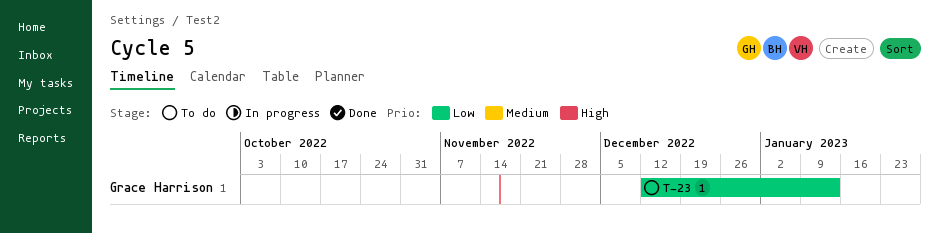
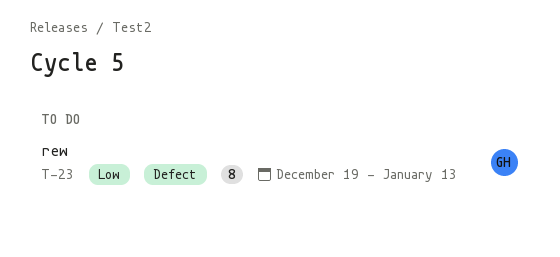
T-23, estimate: 1 -> 8
T-23, start: Dec 12 -> Dec 19

